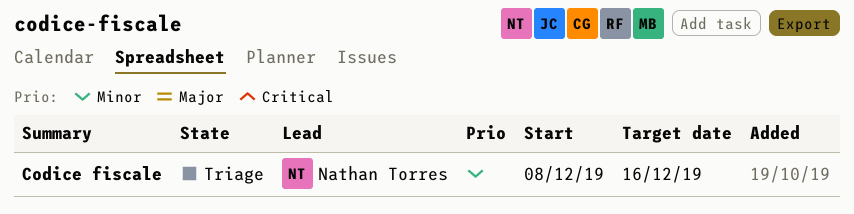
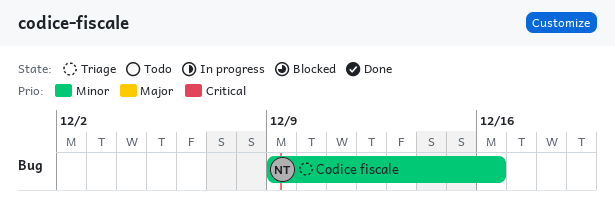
Codice fiscale, start: Dec 8 -> Dec 9

